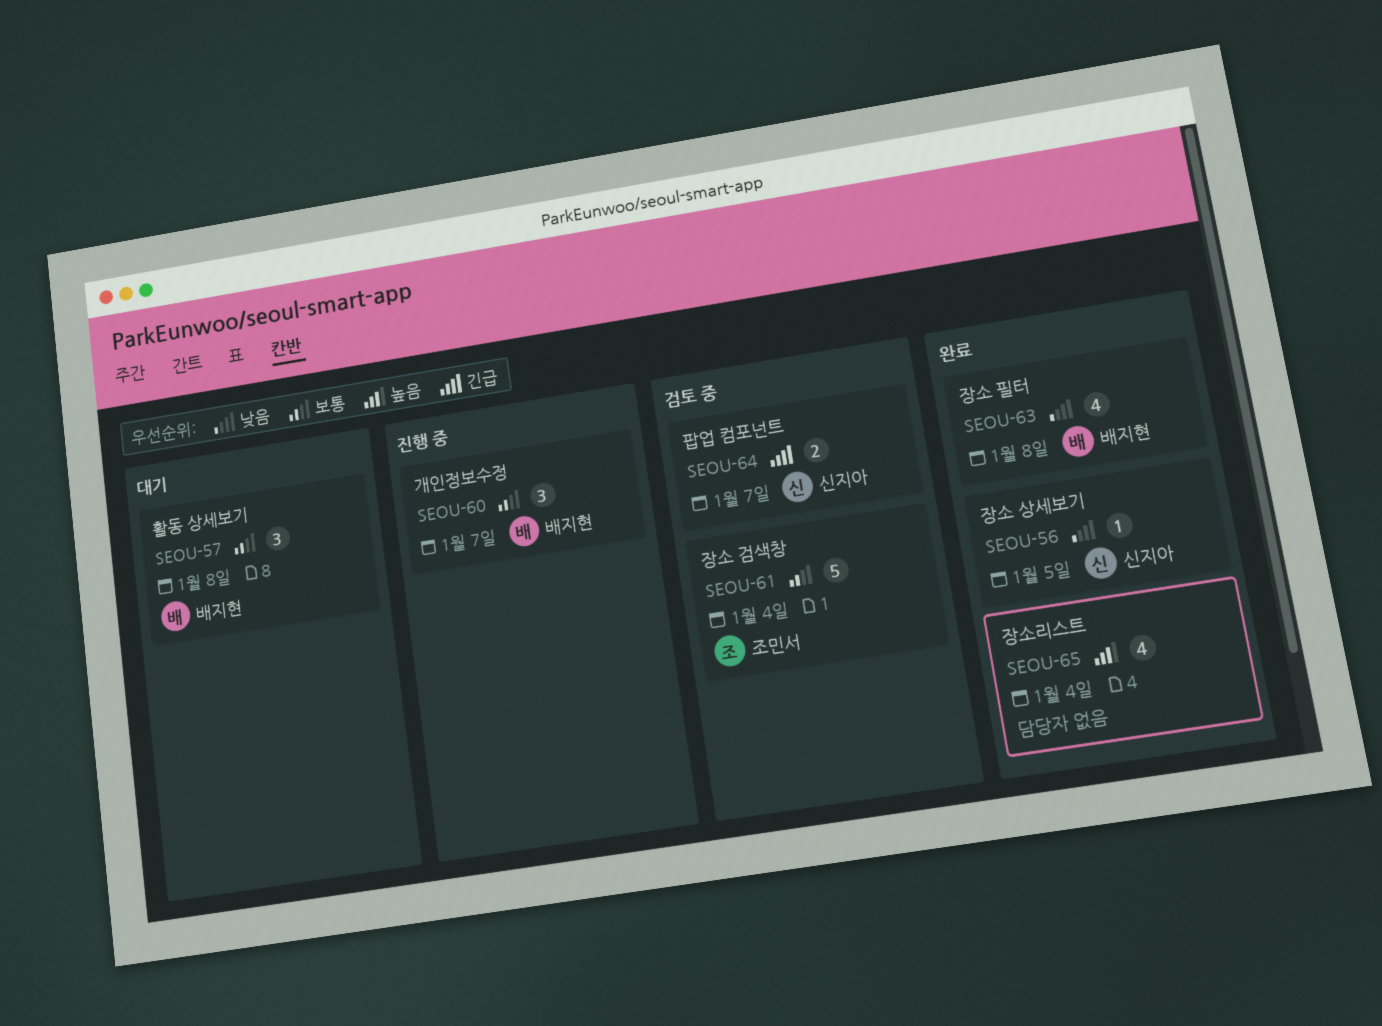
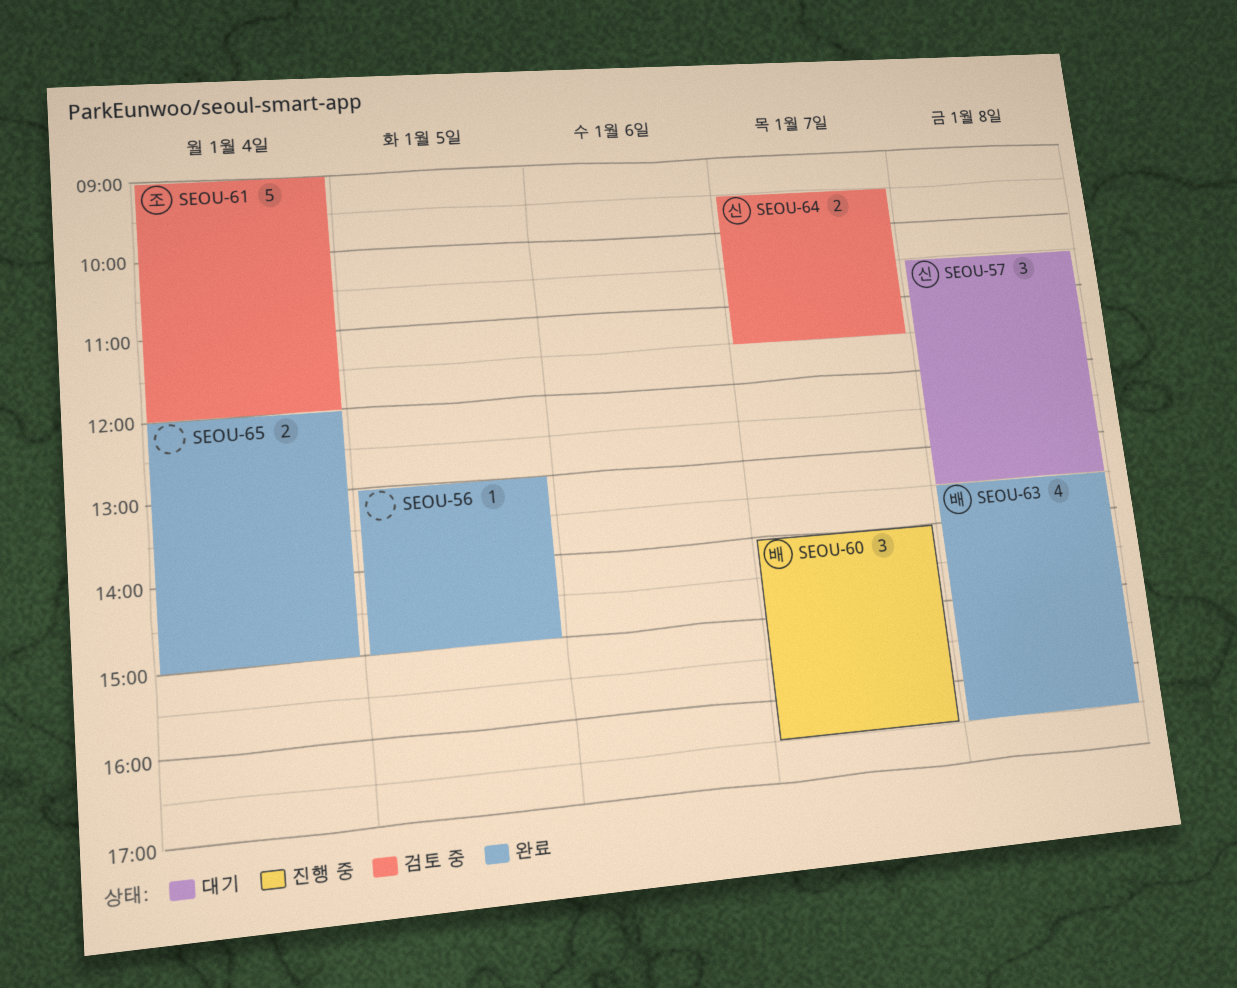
SEOU-56, owner: 신지아 -> none
SEOU-57, owner: 배지현 -> 신지아
SEOU-65, estimate: 4 -> 2

